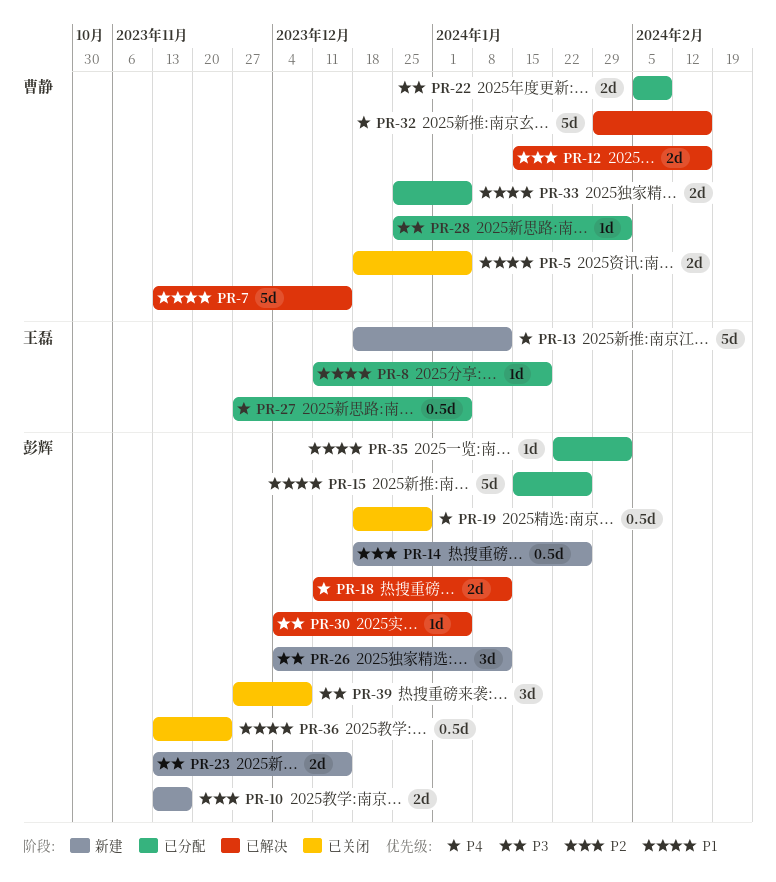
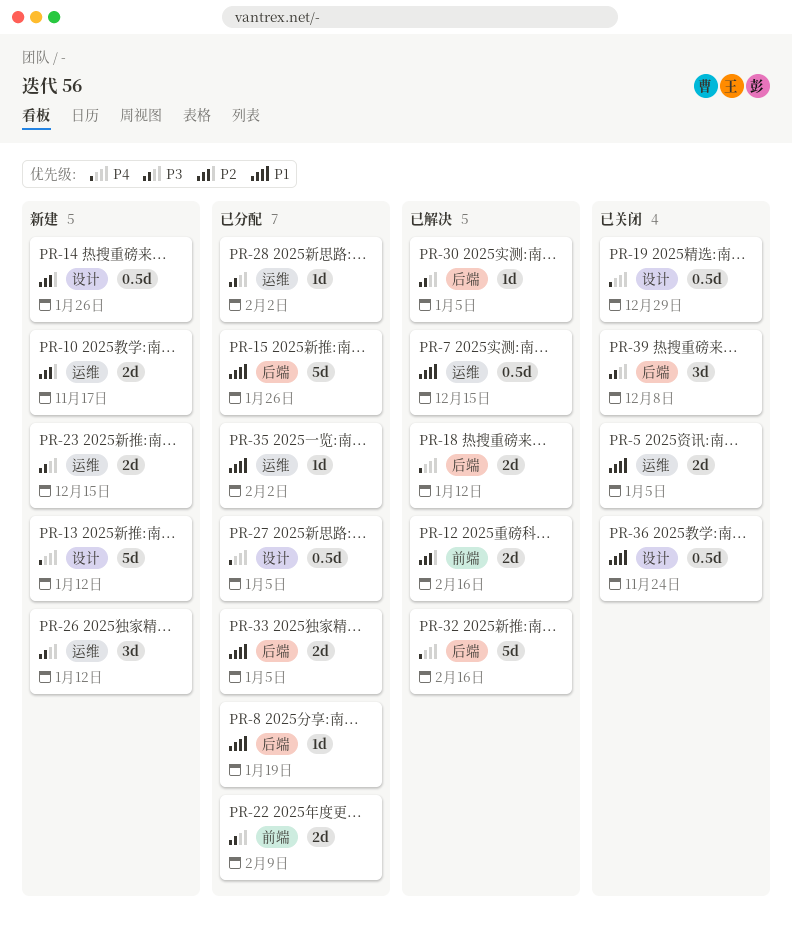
PR-7, estimate: 5d -> 0.5d

